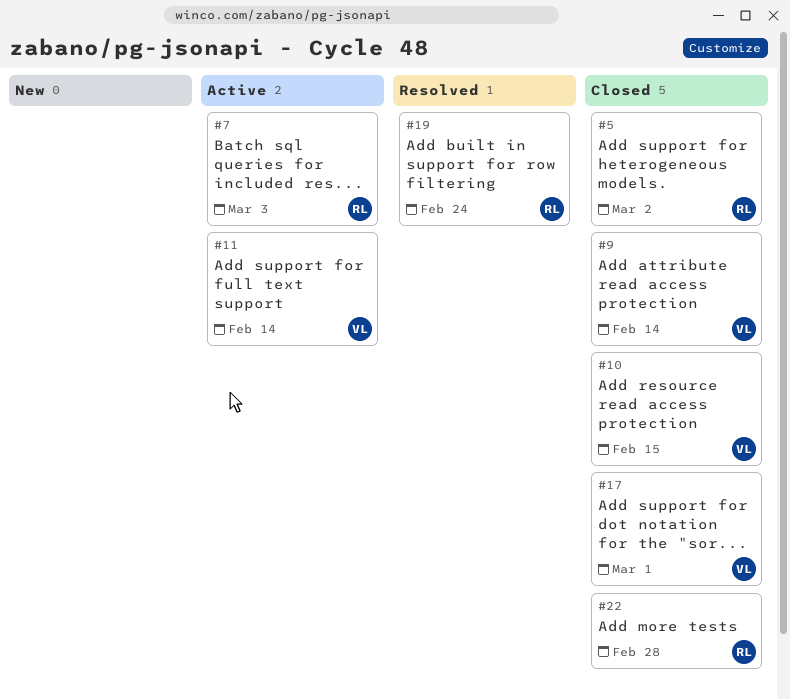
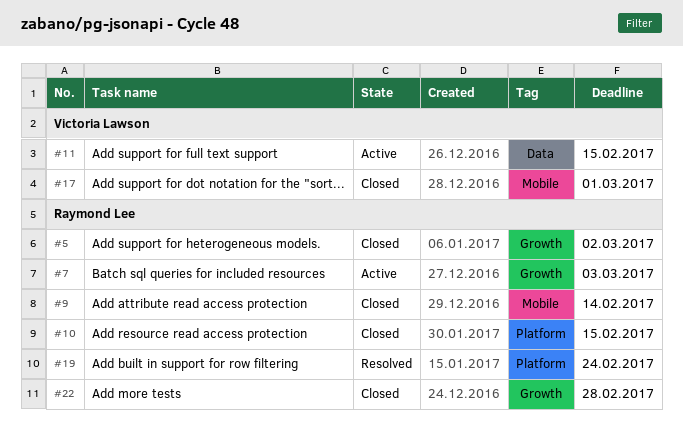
#9, owner: Victoria Lawson -> Raymond Lee
#10, owner: Victoria Lawson -> Raymond Lee
#11, due: Feb 14 -> Feb 15

